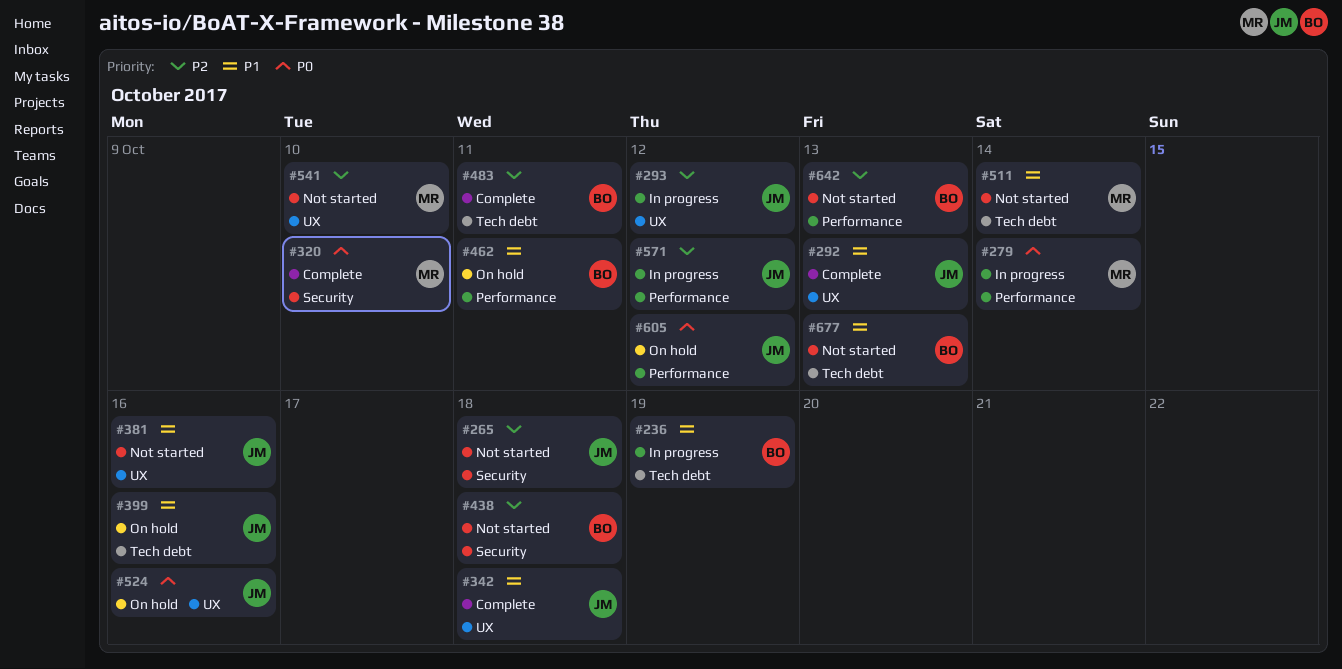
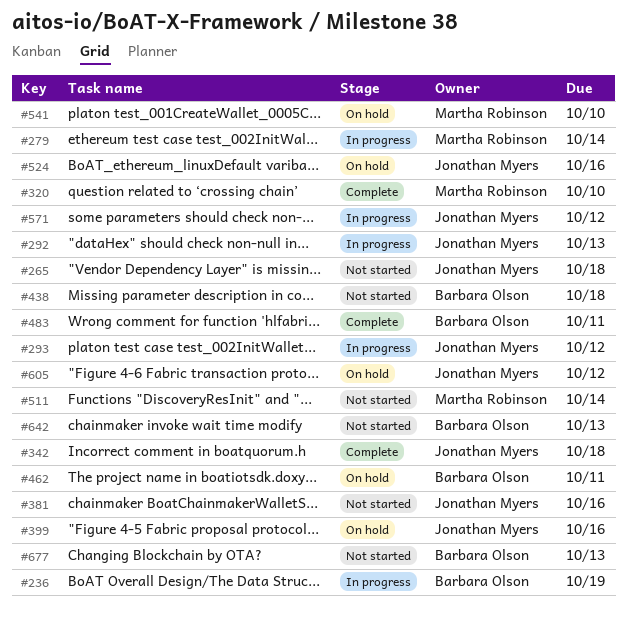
#292, status: Complete -> In progress
#541, status: Not started -> On hold

